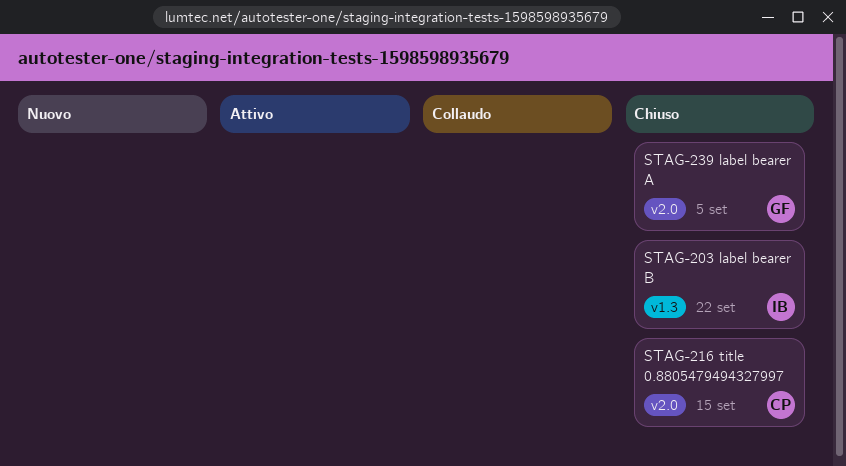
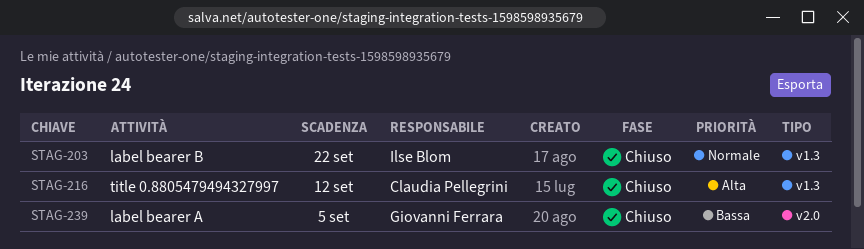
STAG-216, label: v2.0 -> v1.3
STAG-216, due: Sep 15 -> Sep 12

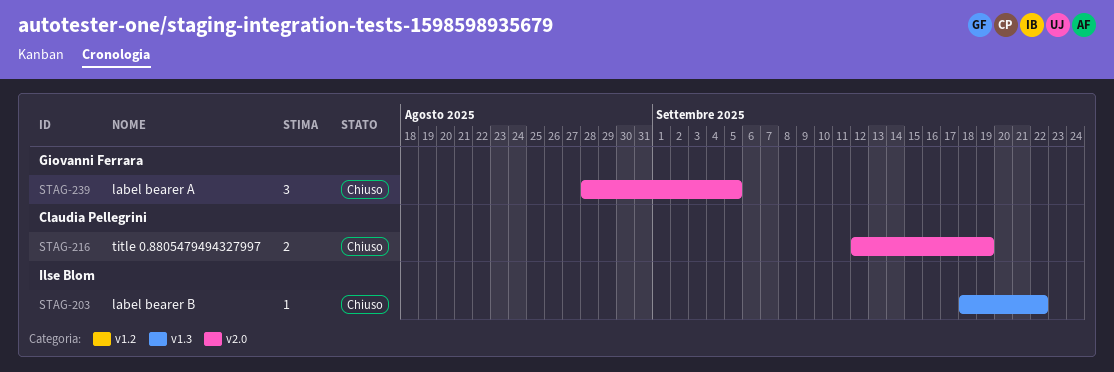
STAG-216, label: v1.3 -> v2.0
STAG-216, due: Sep 12 -> Sep 19

